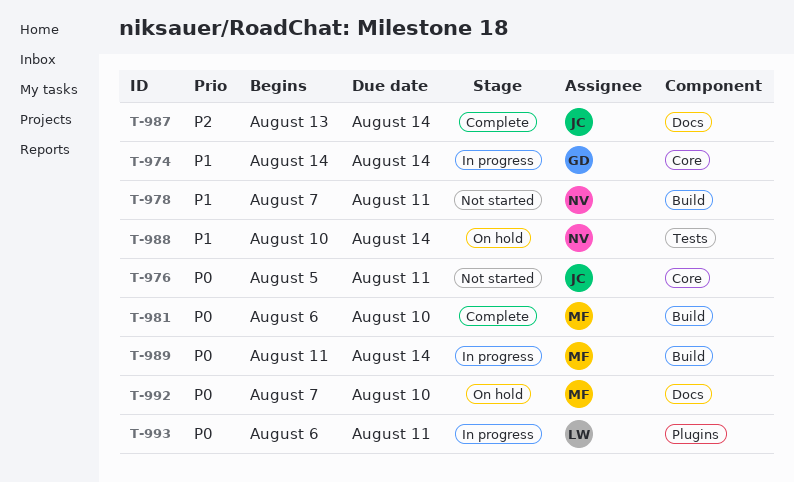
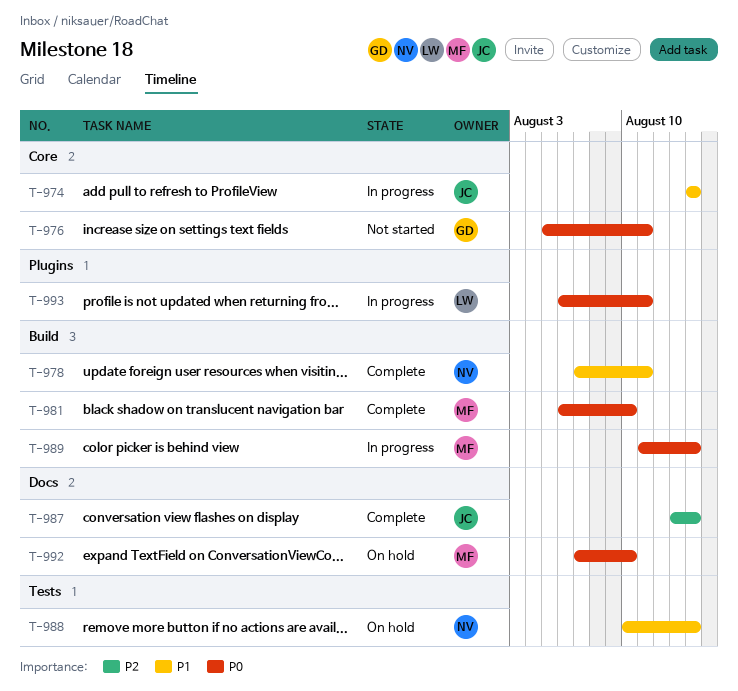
T-974, owner: GD -> JC
T-976, owner: JC -> GD
T-978, status: Not started -> Complete

